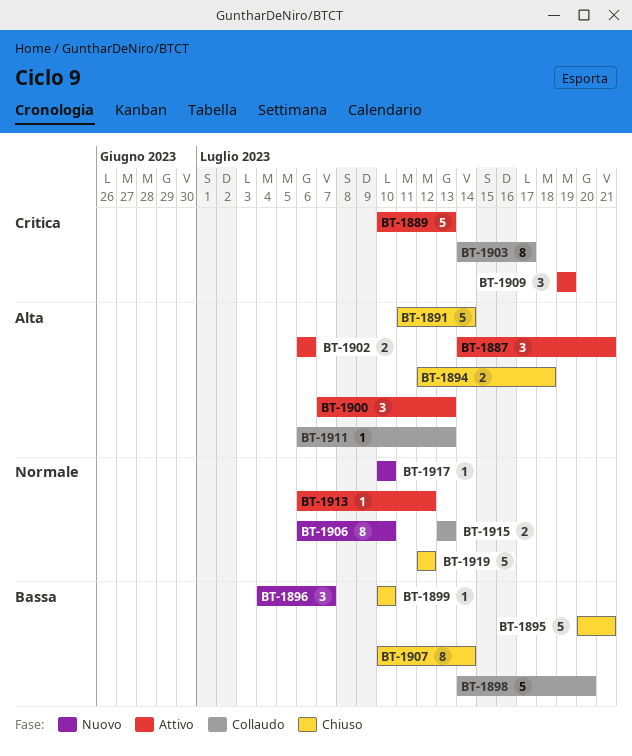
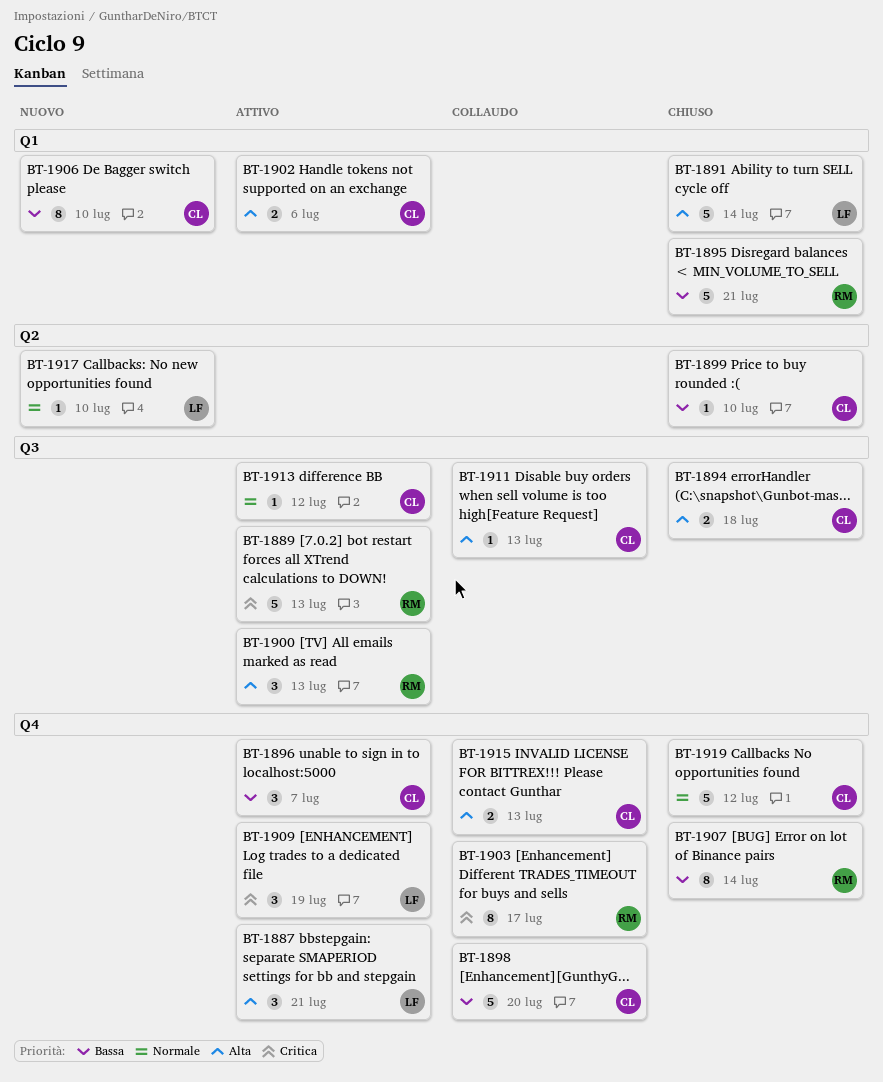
BT-1896, status: Nuovo -> Attivo
BT-1906, priority: Normale -> Bassa
BT-1915, priority: Normale -> Alta

